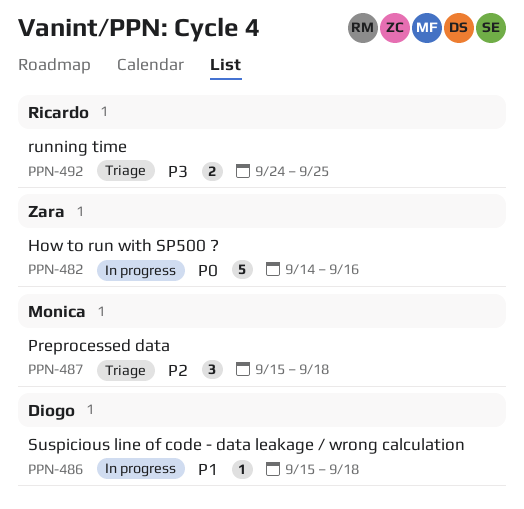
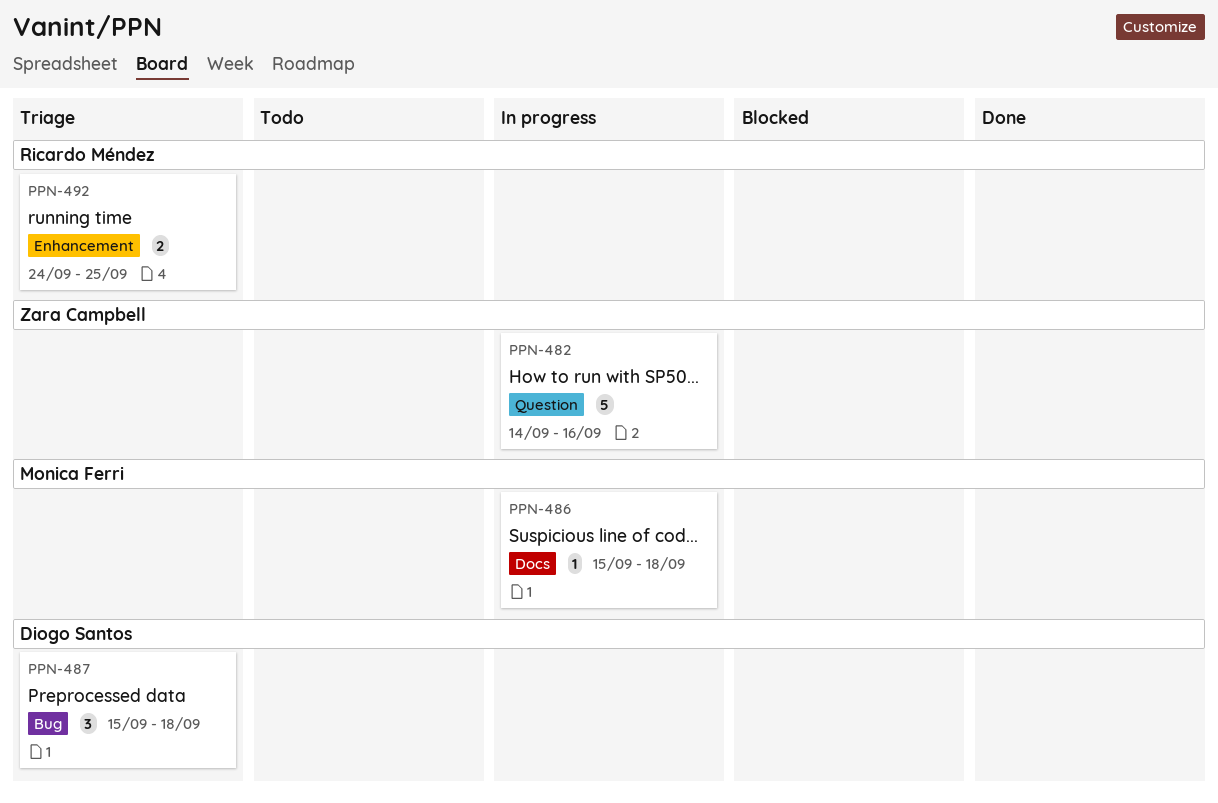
PPN-486, owner: Diogo Santos -> Monica Ferri
PPN-487, owner: Monica Ferri -> Diogo Santos

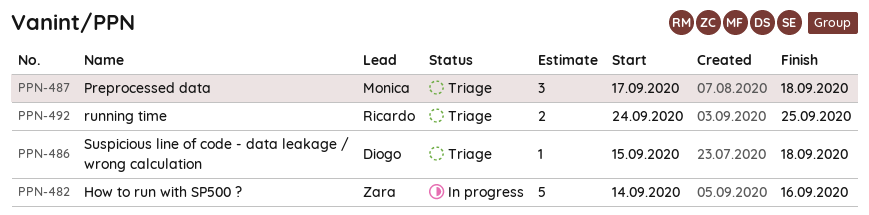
PPN-486, status: In progress -> Triage
PPN-486, owner: Monica Ferri -> Diogo Santos
PPN-487, owner: Diogo Santos -> Monica Ferri
PPN-487, start: Sep 15 -> Sep 17

